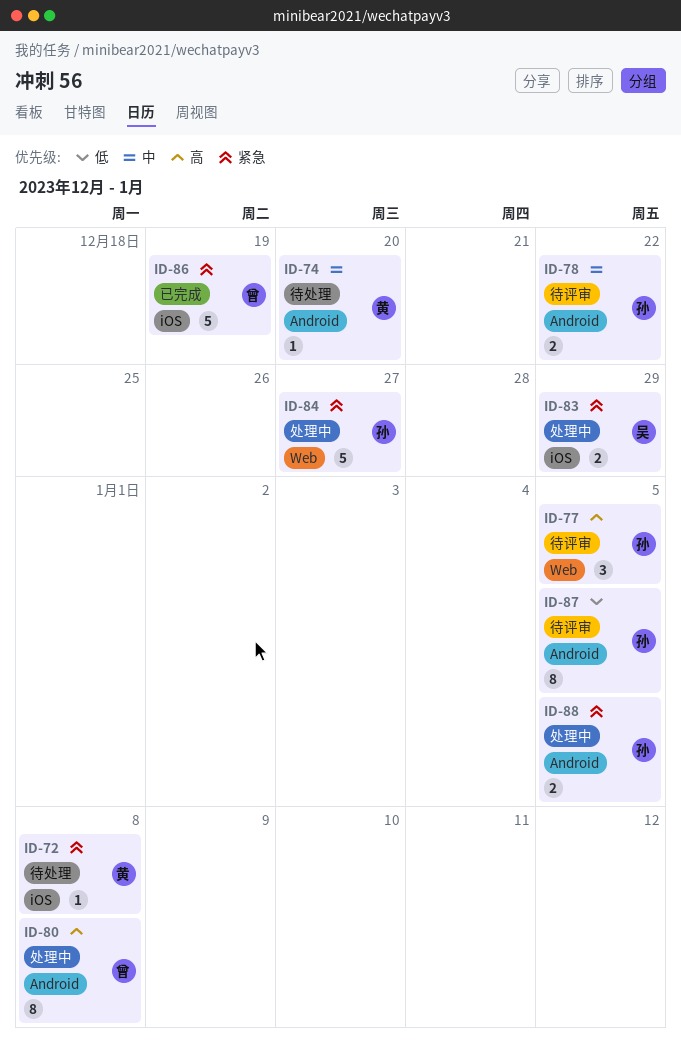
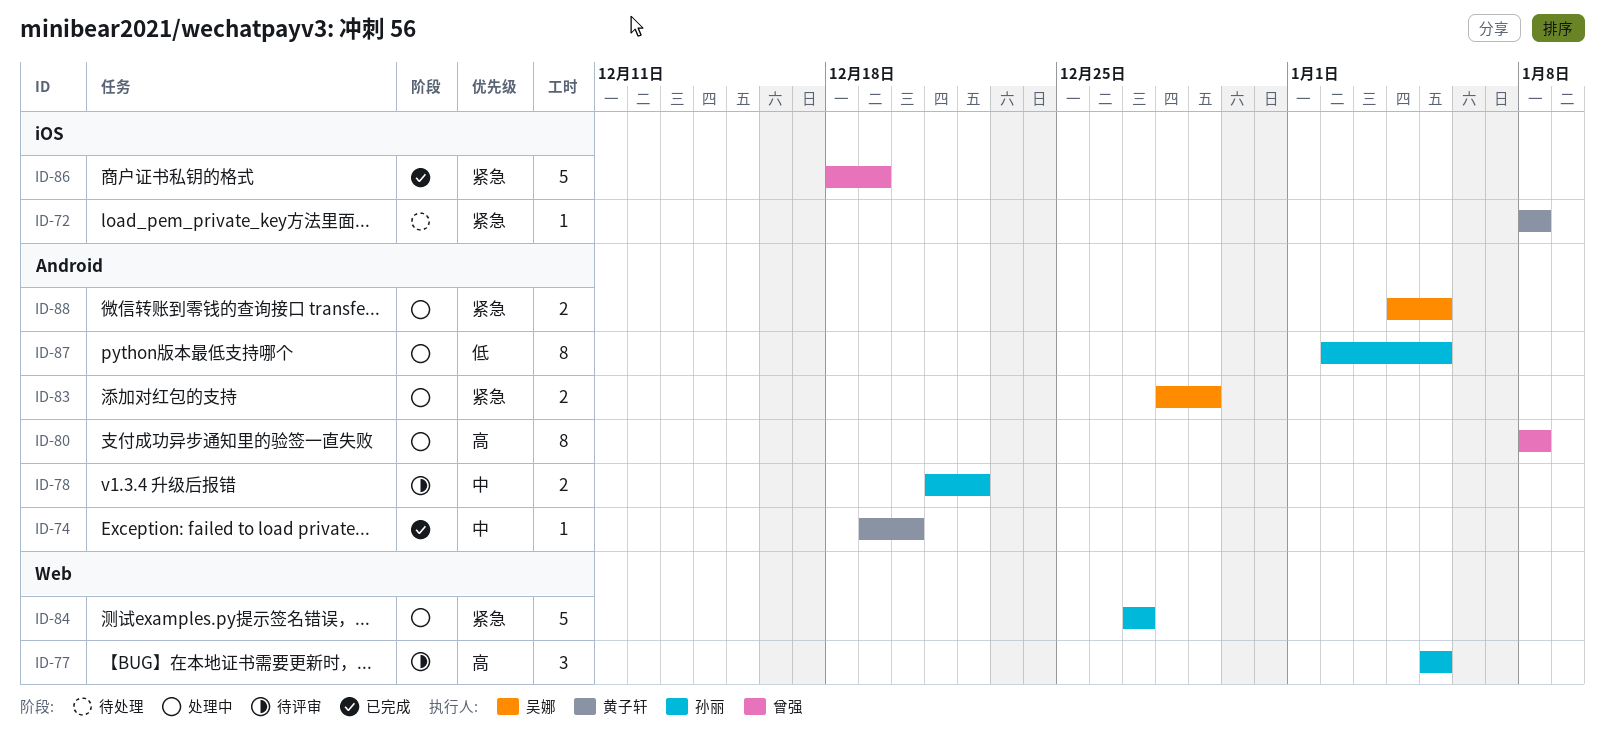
ID-74, status: 待处理 -> 已完成
ID-83, label: iOS -> Android
ID-87, status: 待评审 -> 处理中
ID-88, owner: 孙丽 -> 吴娜

